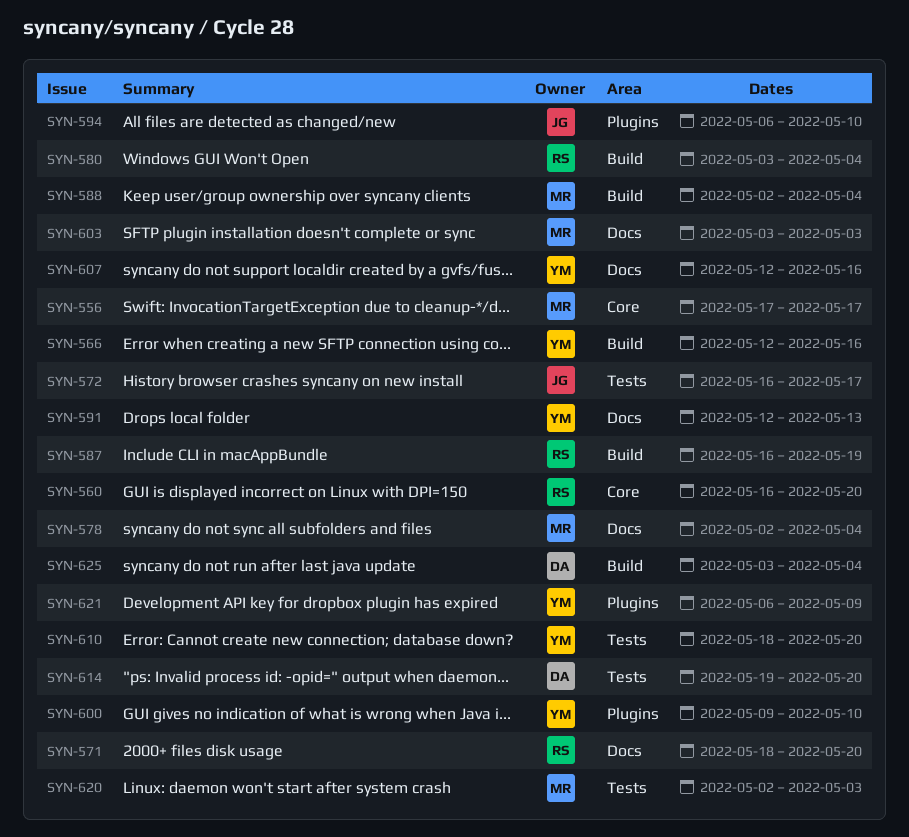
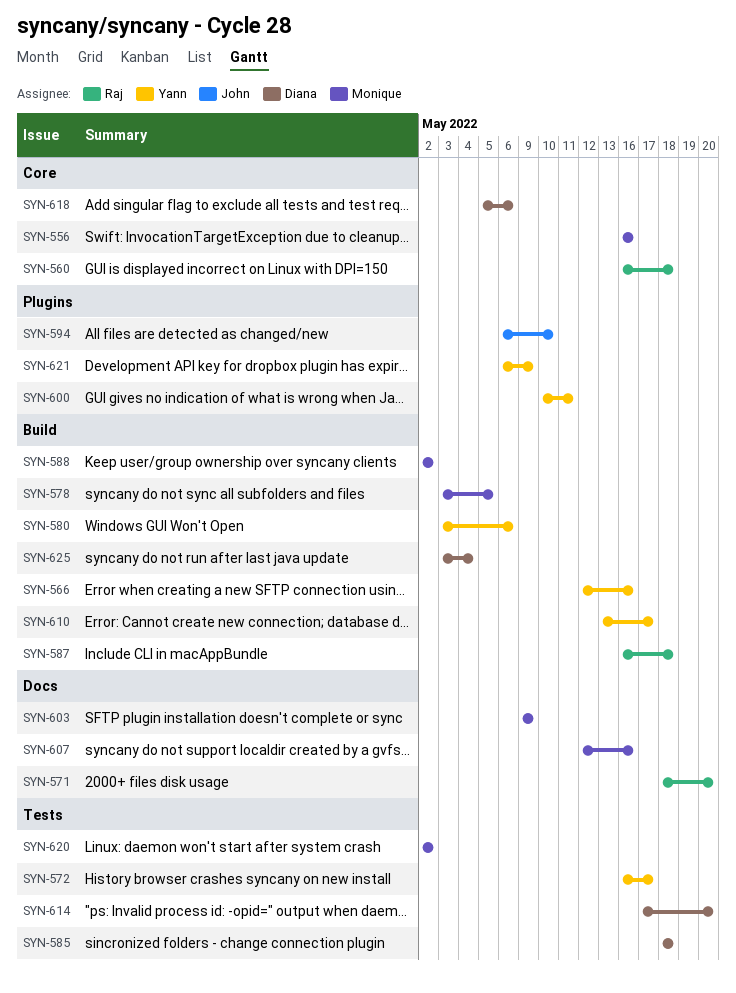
SYN-556, start: May 17 -> May 16
SYN-556, due: May 17 -> May 16
SYN-560, due: May 20 -> May 18
SYN-572, owner: John -> Yann
SYN-578, label: Docs -> Build
SYN-578, start: May 2 -> May 3
SYN-578, due: May 4 -> May 5
SYN-580, owner: Raj -> Yann
SYN-580, due: May 4 -> May 6
SYN-585: none -> present
SYN-587, due: May 19 -> May 18
SYN-588, due: May 4 -> May 2
SYN-591: present -> none
SYN-600, start: May 9 -> May 10
SYN-600, due: May 10 -> May 11
SYN-603, start: May 3 -> May 9
SYN-603, due: May 3 -> May 9
SYN-607, owner: Yann -> Monique
SYN-610, label: Tests -> Build
SYN-610, start: May 18 -> May 13
SYN-610, due: May 20 -> May 17
SYN-614, start: May 19 -> May 17
SYN-618: none -> present
SYN-620, due: May 3 -> May 2

